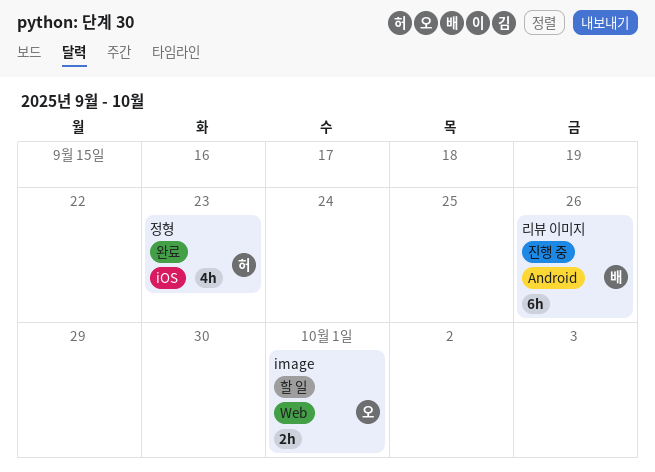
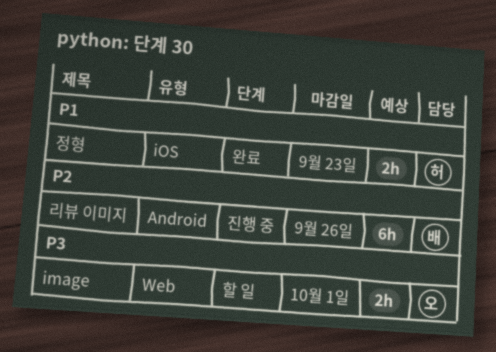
정형, estimate: 4h -> 2h

